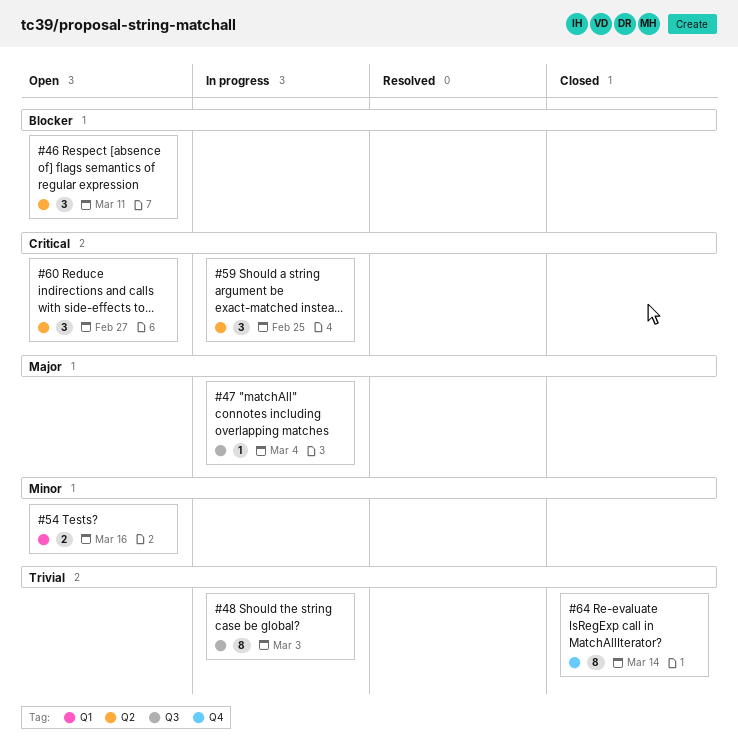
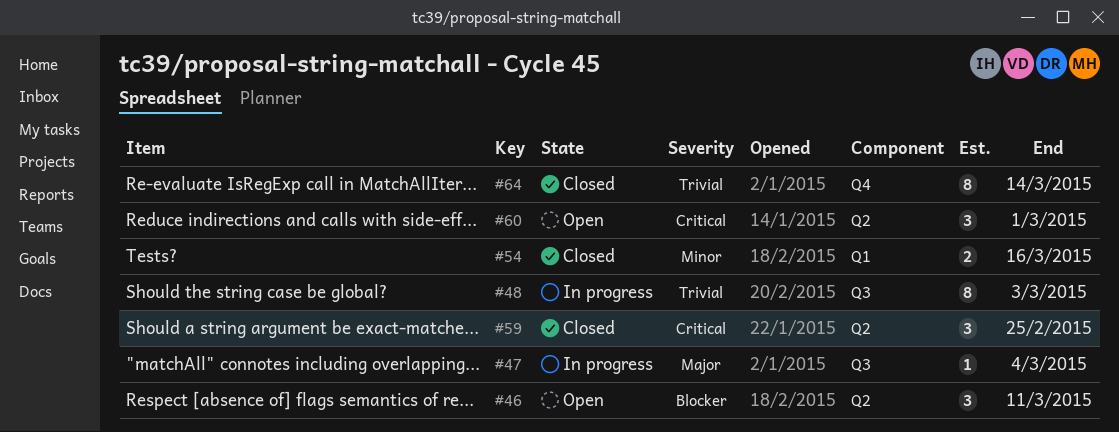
#54, status: Open -> Closed
#59, status: In progress -> Closed
#60, due: Feb 27 -> Mar 1

